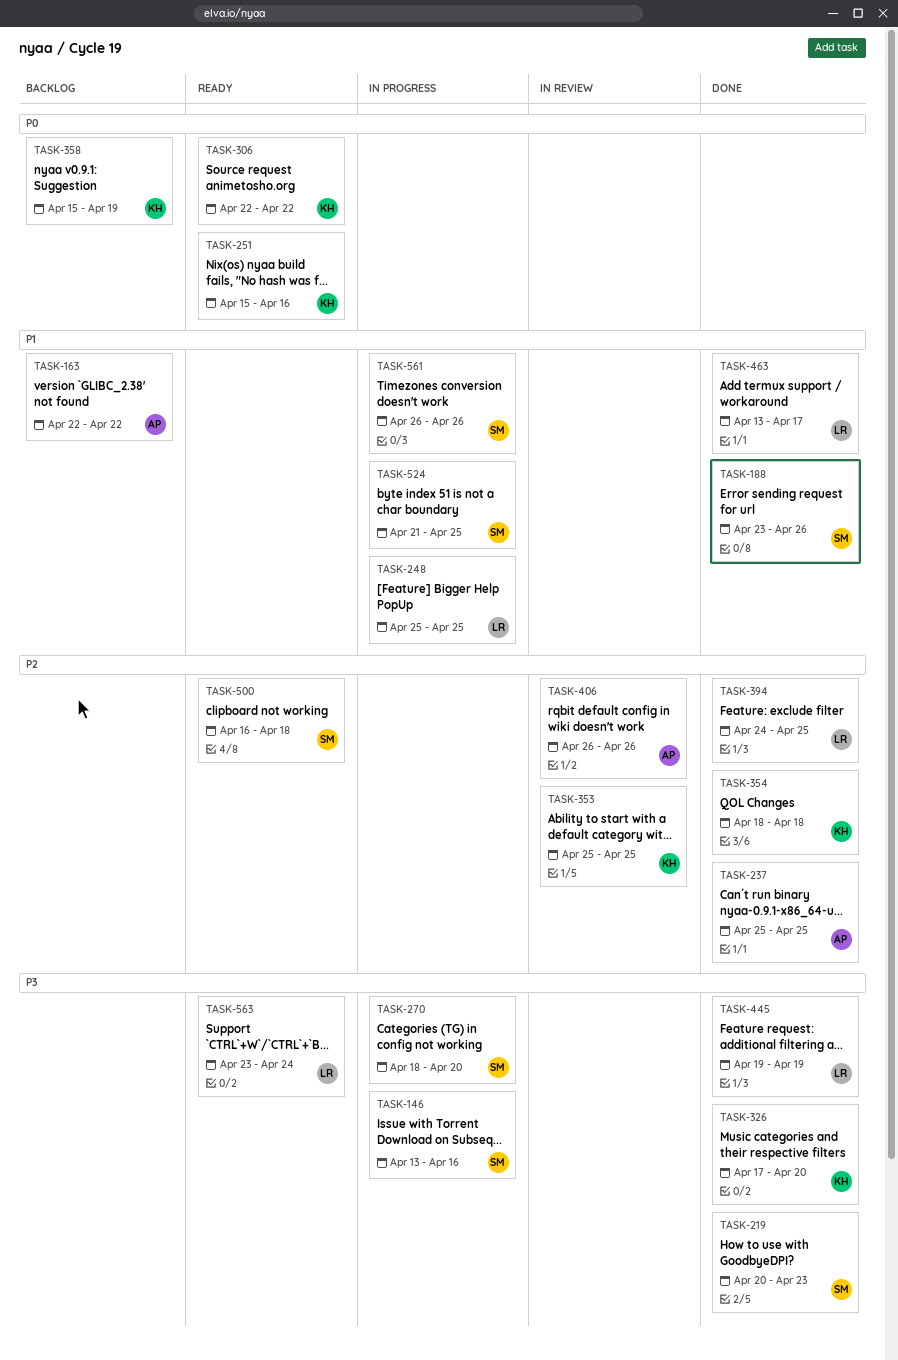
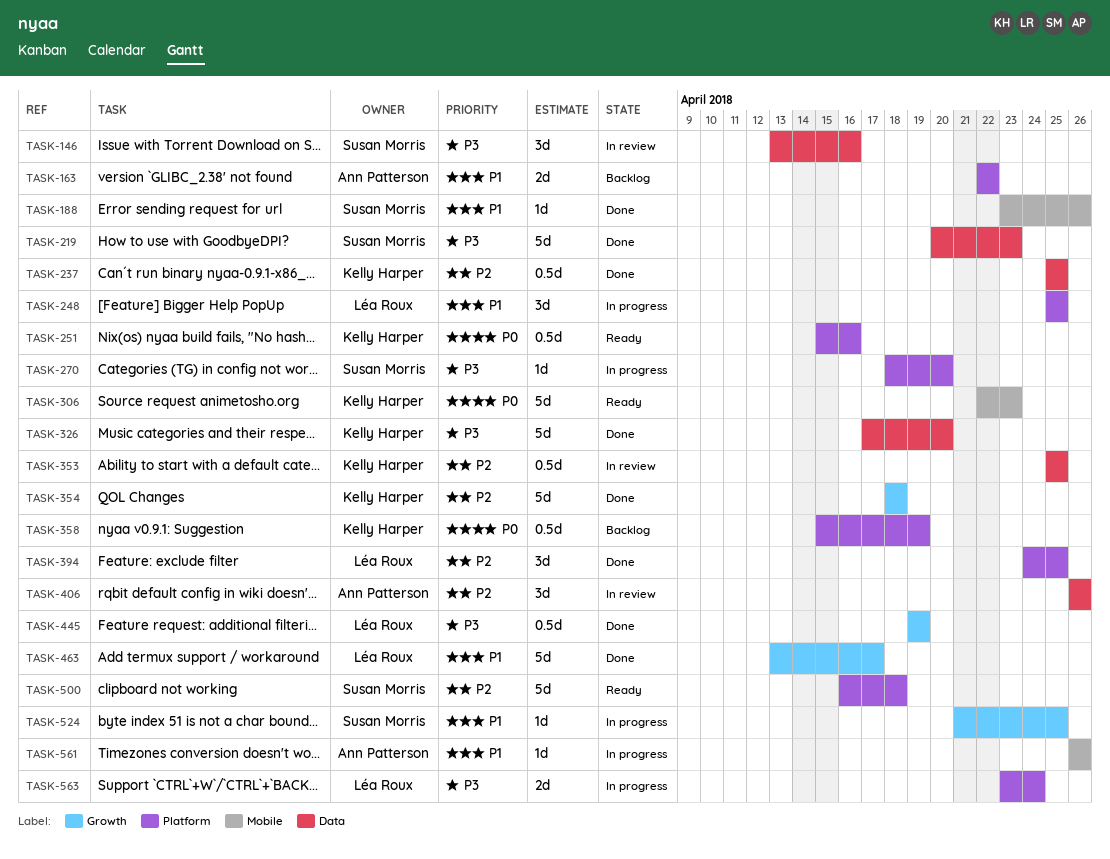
TASK-146, status: In progress -> In review
TASK-237, owner: Ann Patterson -> Kelly Harper
TASK-306, due: Apr 22 -> Apr 23
TASK-561, owner: Susan Morris -> Ann Patterson
TASK-563, status: Ready -> In progress

